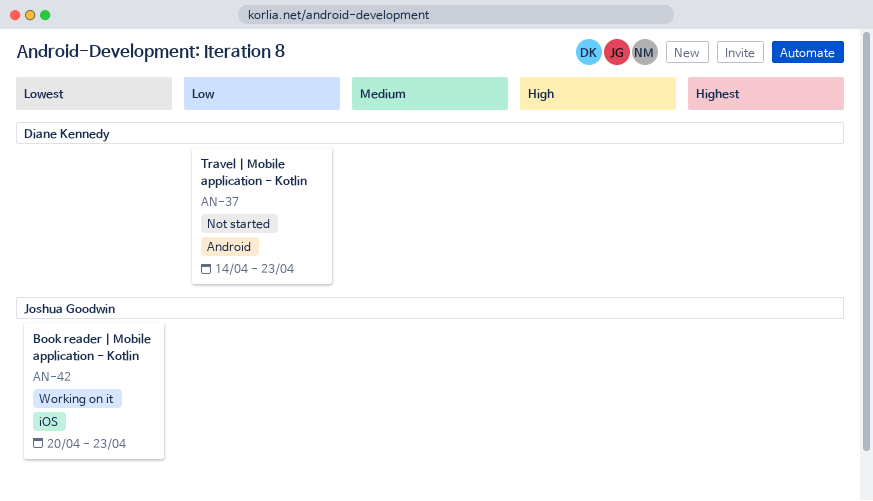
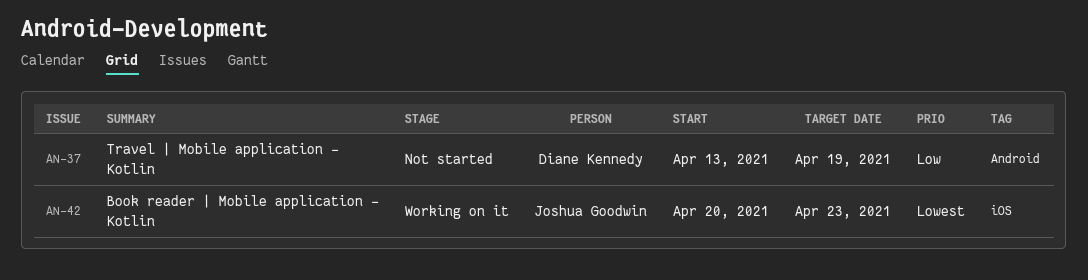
AN-37, start: Apr 14 -> Apr 13
AN-37, due: Apr 23 -> Apr 19

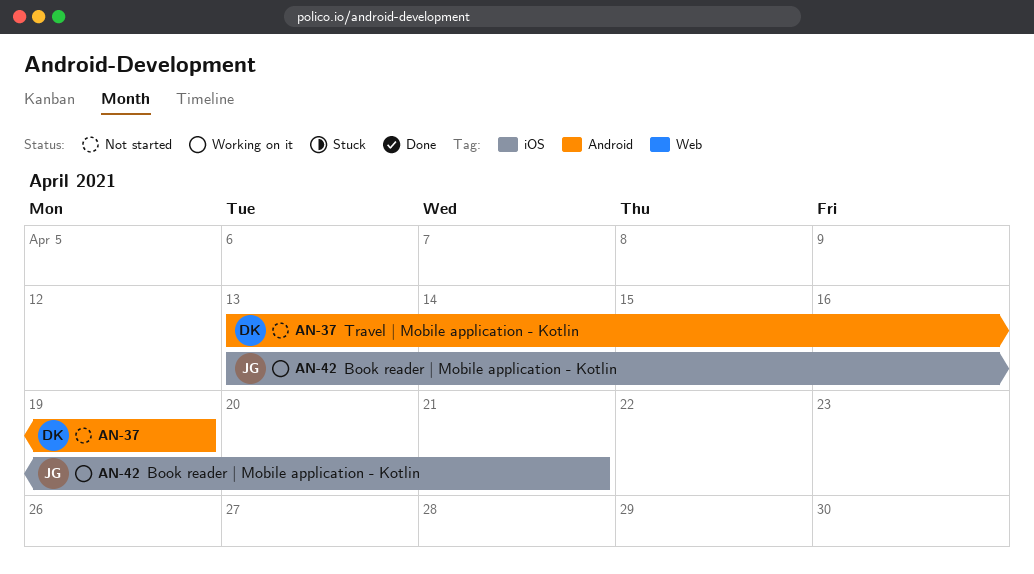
AN-42, start: Apr 20 -> Apr 13
AN-42, due: Apr 23 -> Apr 21

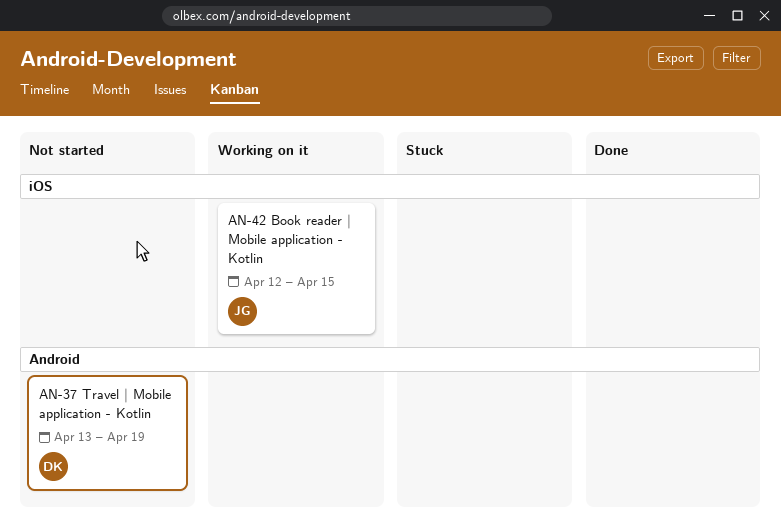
AN-42, start: Apr 13 -> Apr 12
AN-42, due: Apr 21 -> Apr 15

